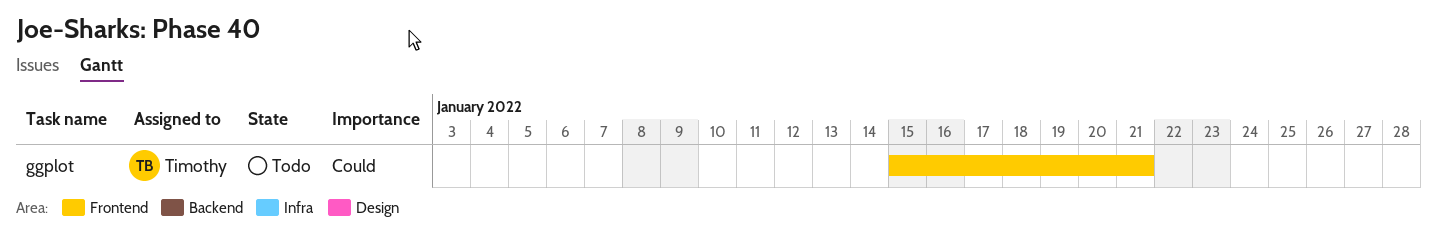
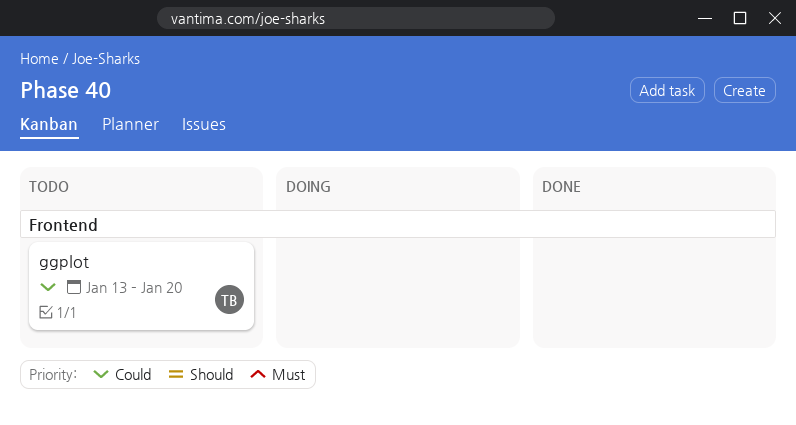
ggplot, start: Jan 15 -> Jan 13
ggplot, due: Jan 21 -> Jan 20

